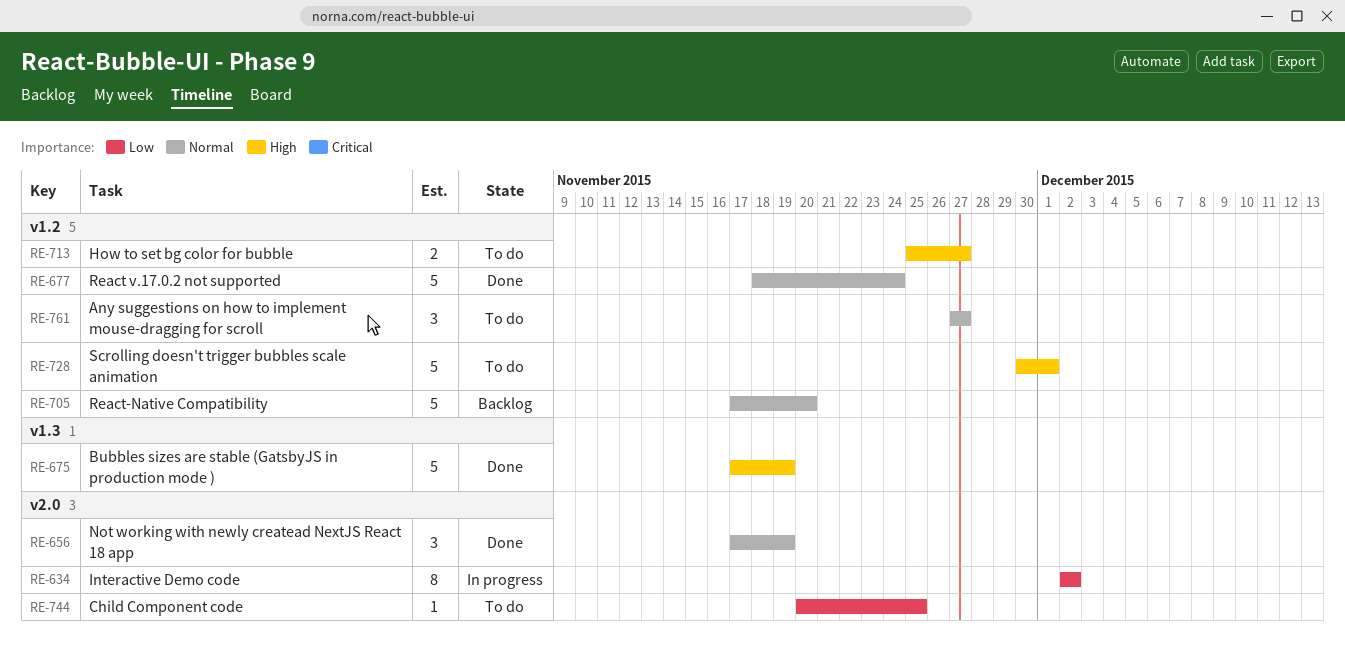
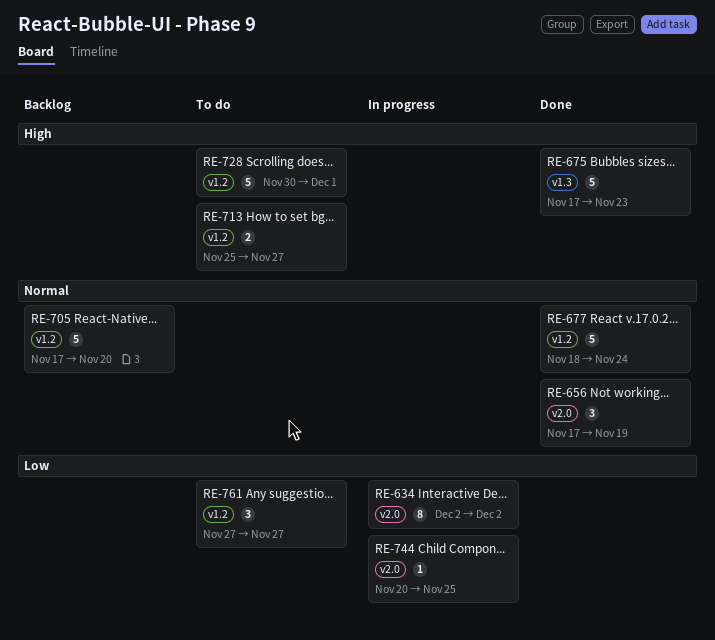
RE-675, due: Nov 19 -> Nov 23
RE-744, status: To do -> In progress
RE-761, priority: Normal -> Low

